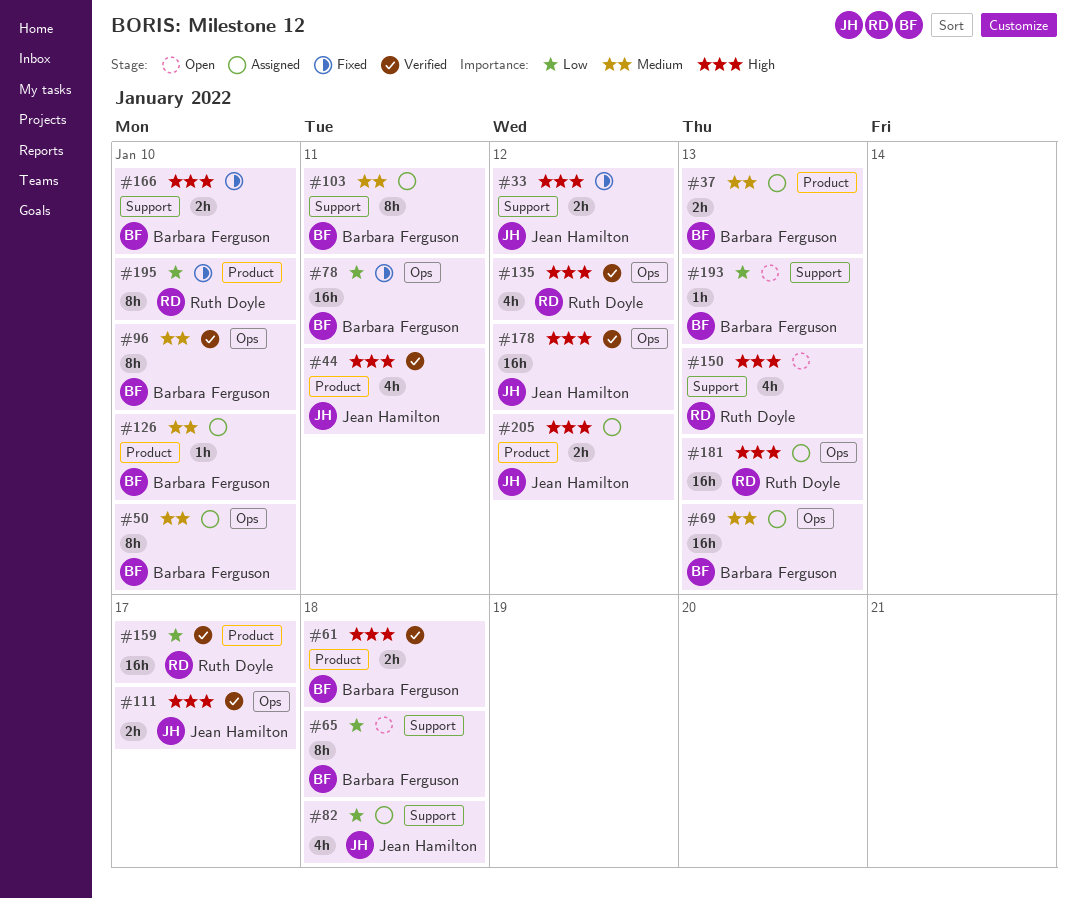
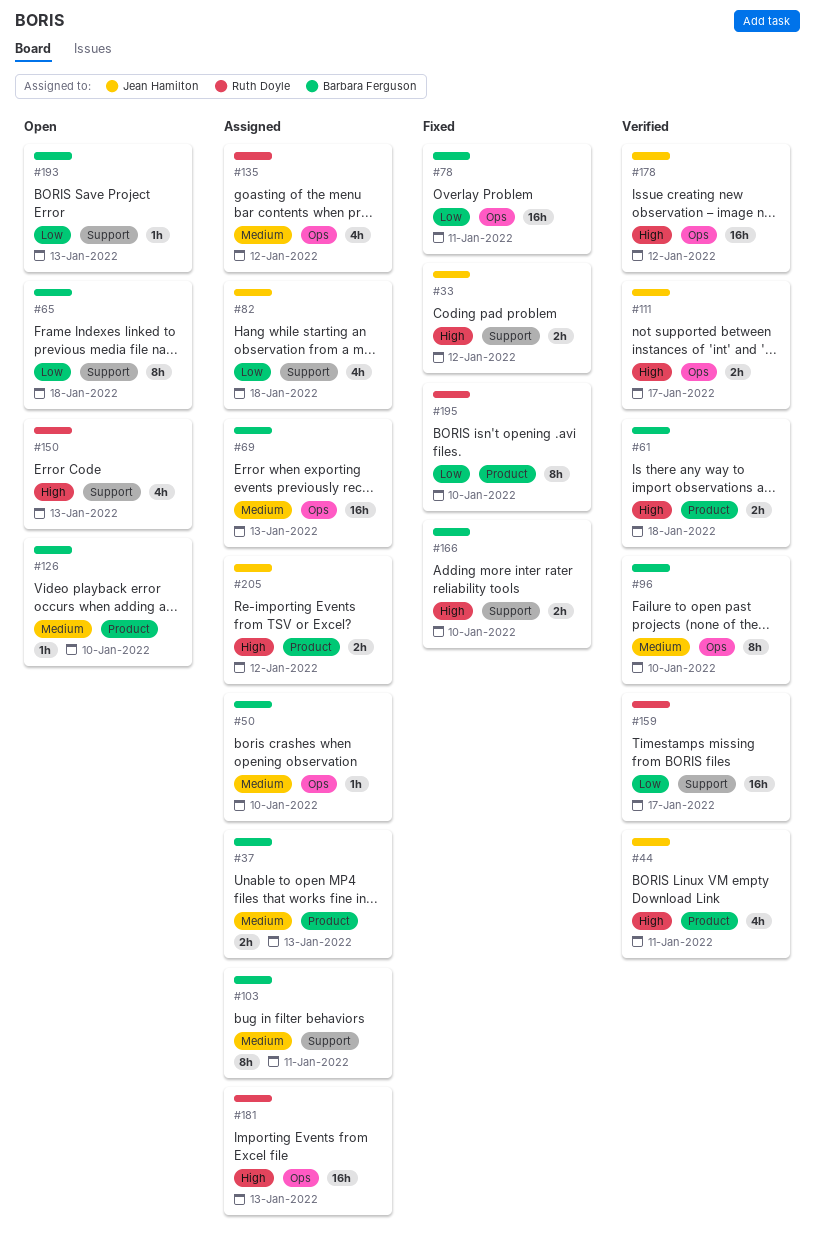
#50, estimate: 8h -> 1h
#126, status: Assigned -> Open
#135, status: Verified -> Assigned
#135, priority: High -> Medium
#159, label: Product -> Support

